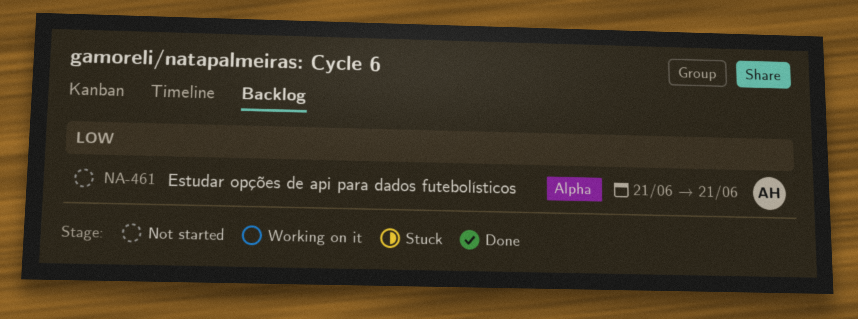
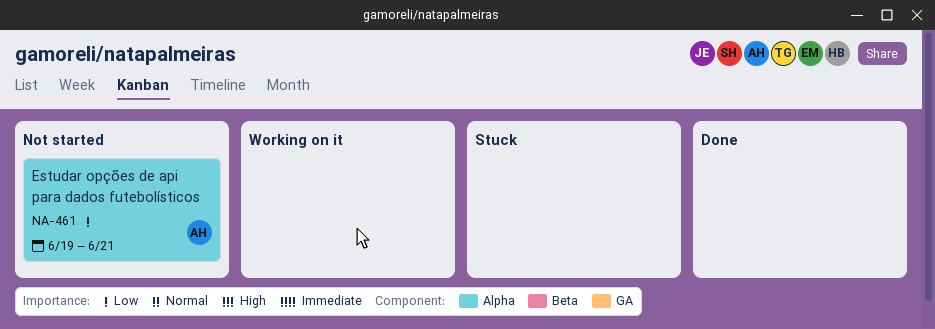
NA-461, start: Jun 21 -> Jun 19

